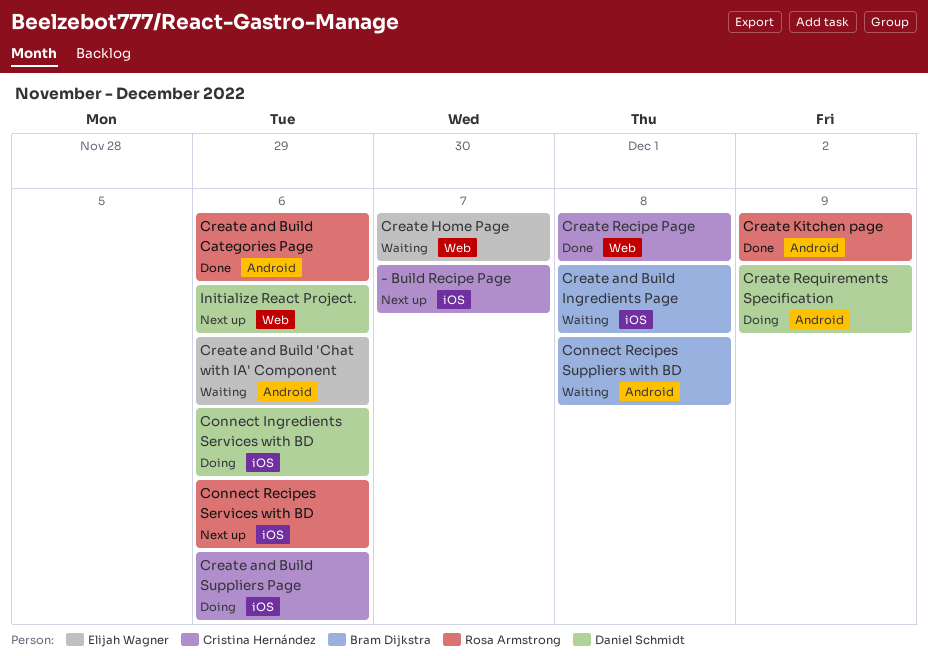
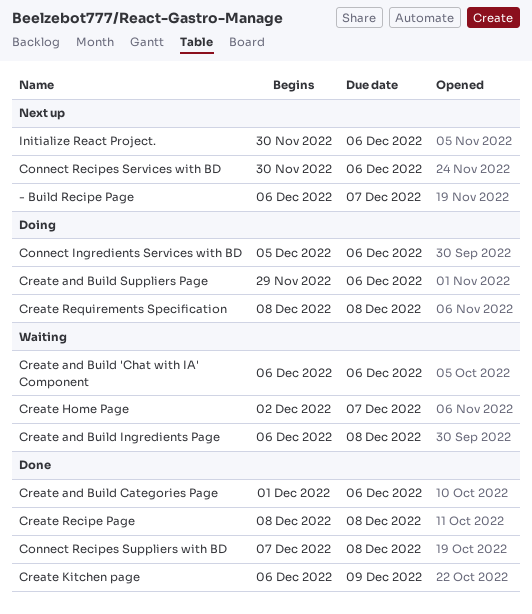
Connect Recipes Suppliers with BD, status: Waiting -> Done
Create Requirements Specification, due: Dec 9 -> Dec 8

